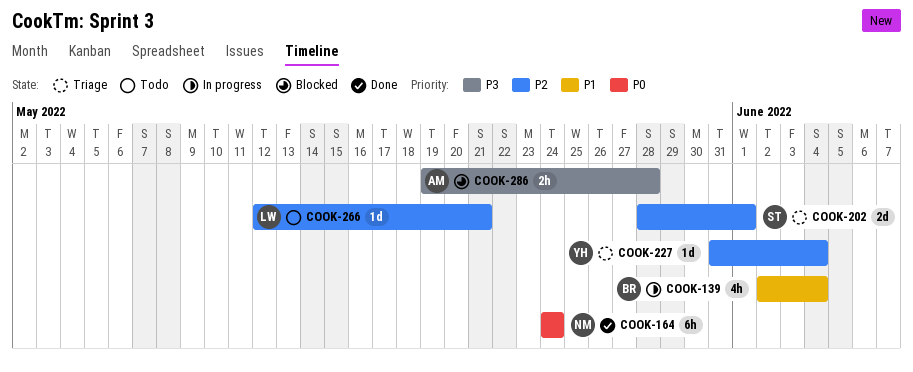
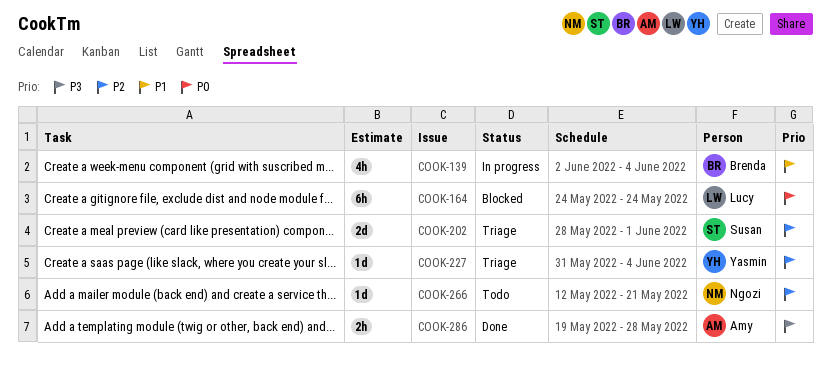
COOK-164, status: Done -> Blocked
COOK-164, owner: Ngozi -> Lucy
COOK-266, owner: Lucy -> Ngozi
COOK-286, status: Blocked -> Done

